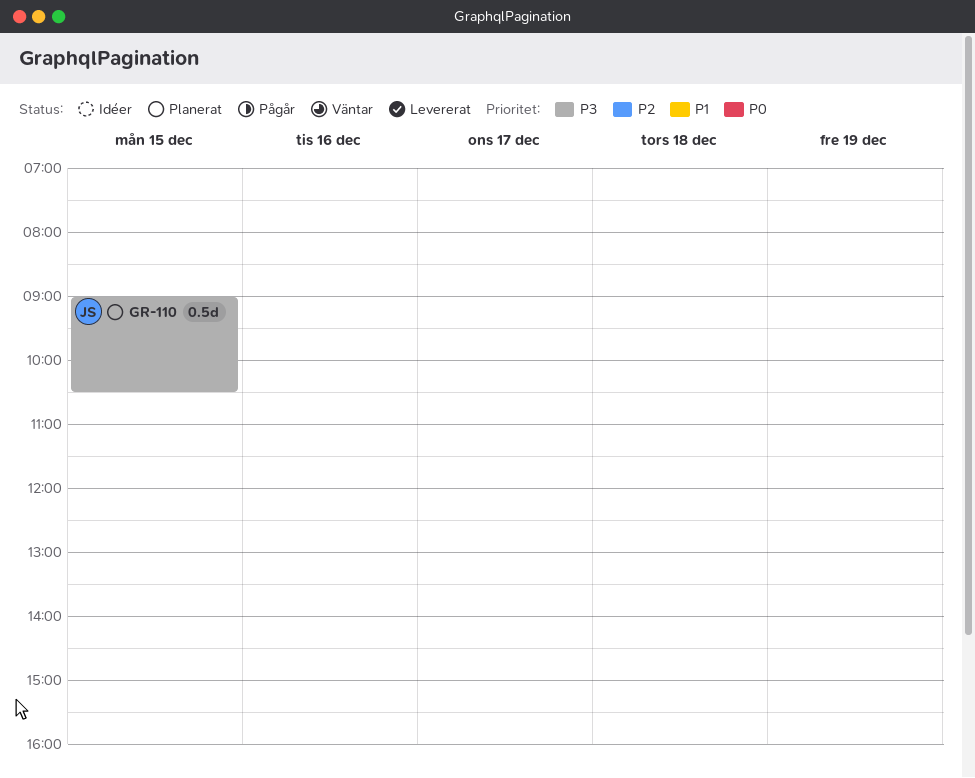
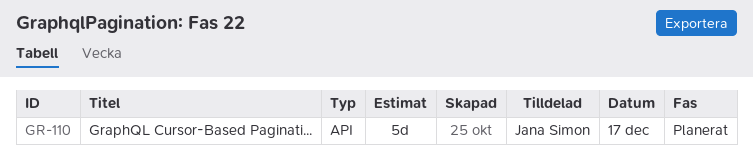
GR-110, estimate: 0.5d -> 5d
GR-110, day: Dec 15 -> Dec 17

